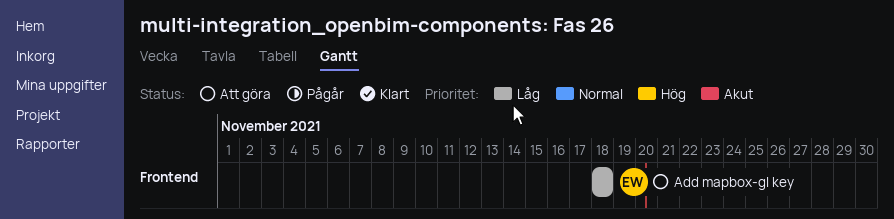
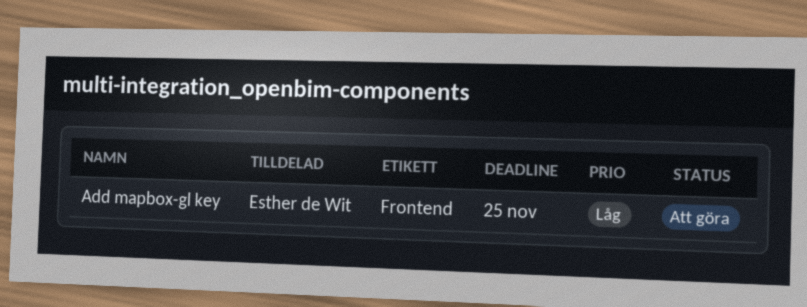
Add mapbox-gl key, due: Nov 18 -> Nov 25

